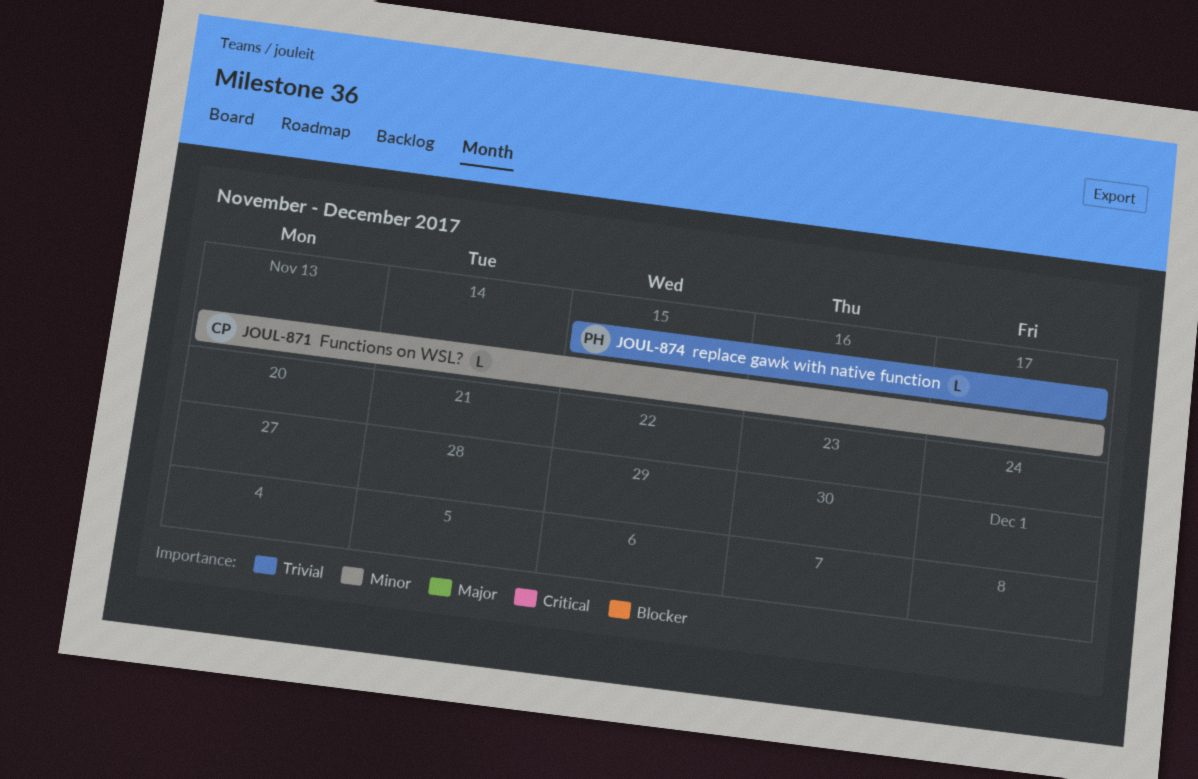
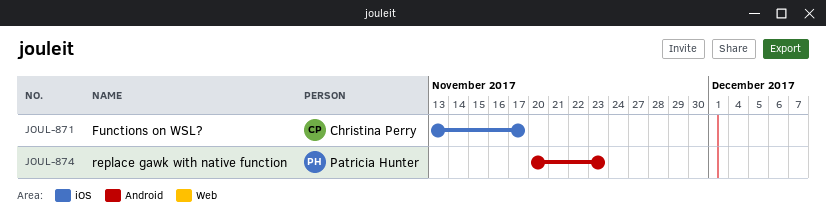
JOUL-874, start: Nov 15 -> Nov 20
JOUL-874, due: Nov 17 -> Nov 23

